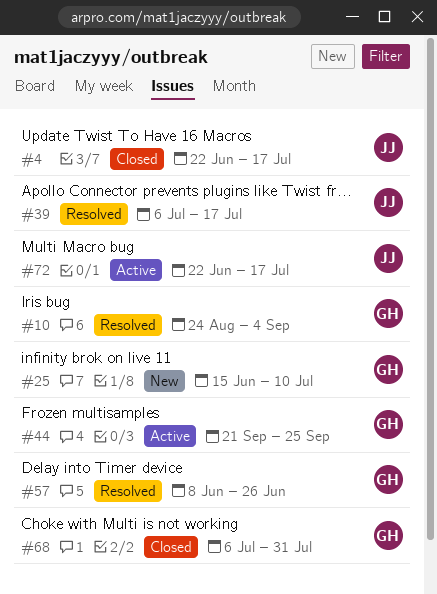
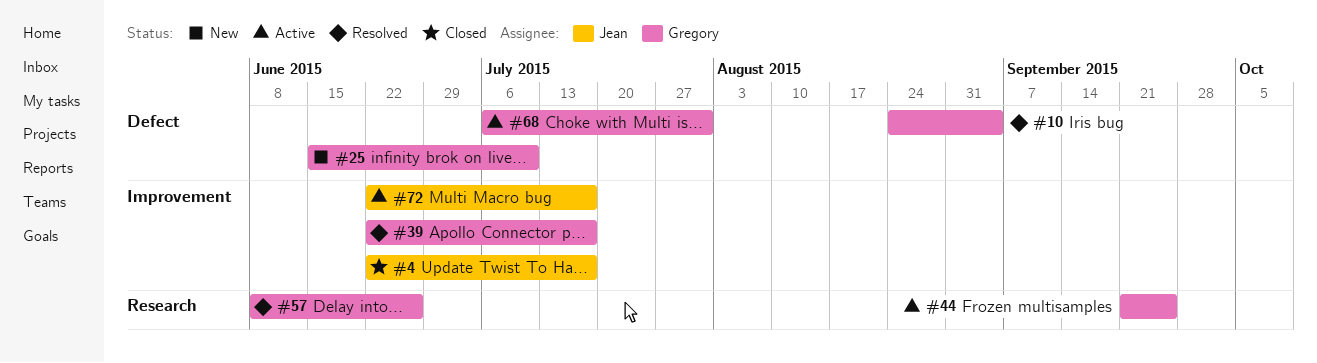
#39, owner: Jean -> Gregory
#39, start: Jul 6 -> Jun 22
#68, status: Closed -> Active

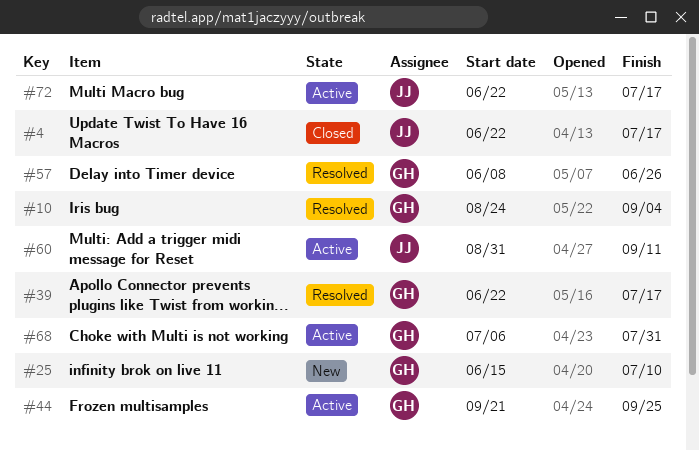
#60: none -> present

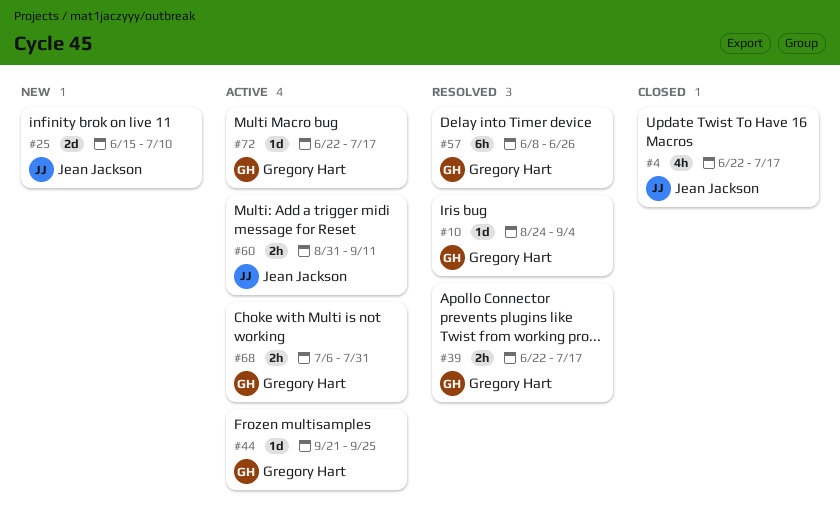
#25, owner: Gregory Hart -> Jean Jackson
#72, owner: Jean Jackson -> Gregory Hart

